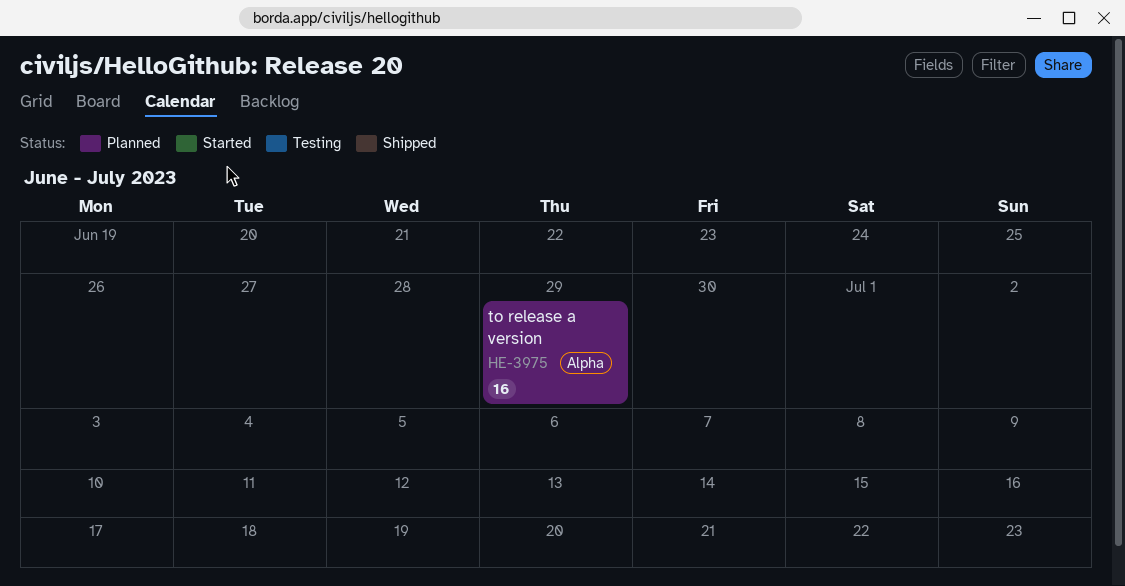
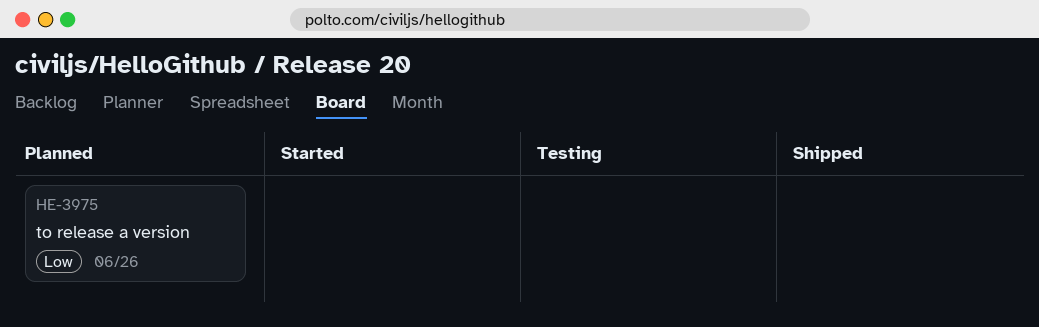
HE-3975, due: Jun 29 -> Jun 26

